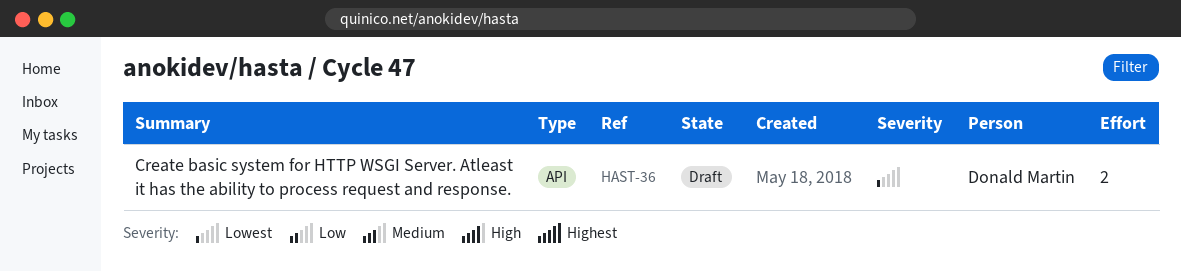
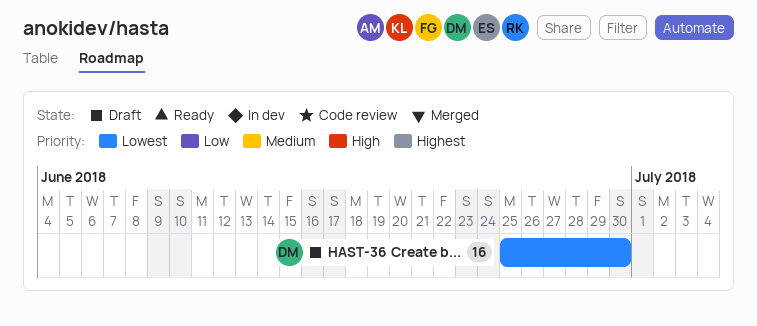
HAST-36, estimate: 2 -> 16

